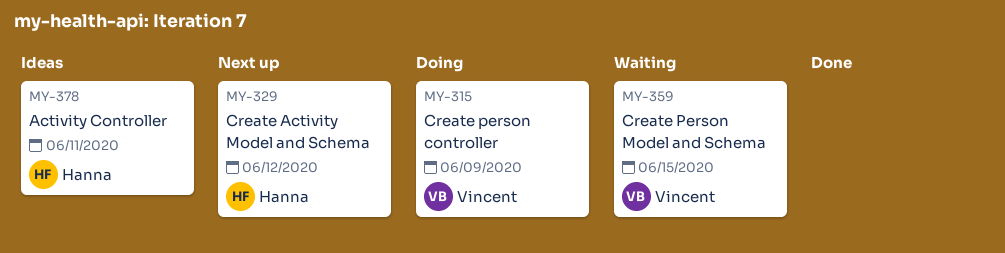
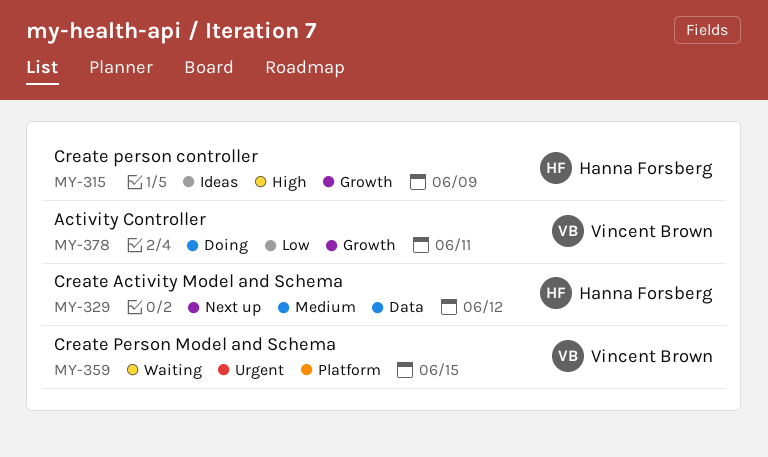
MY-315, status: Doing -> Ideas
MY-315, owner: Vincent Brown -> Hanna Forsberg
MY-378, status: Ideas -> Doing
MY-378, owner: Hanna Forsberg -> Vincent Brown

